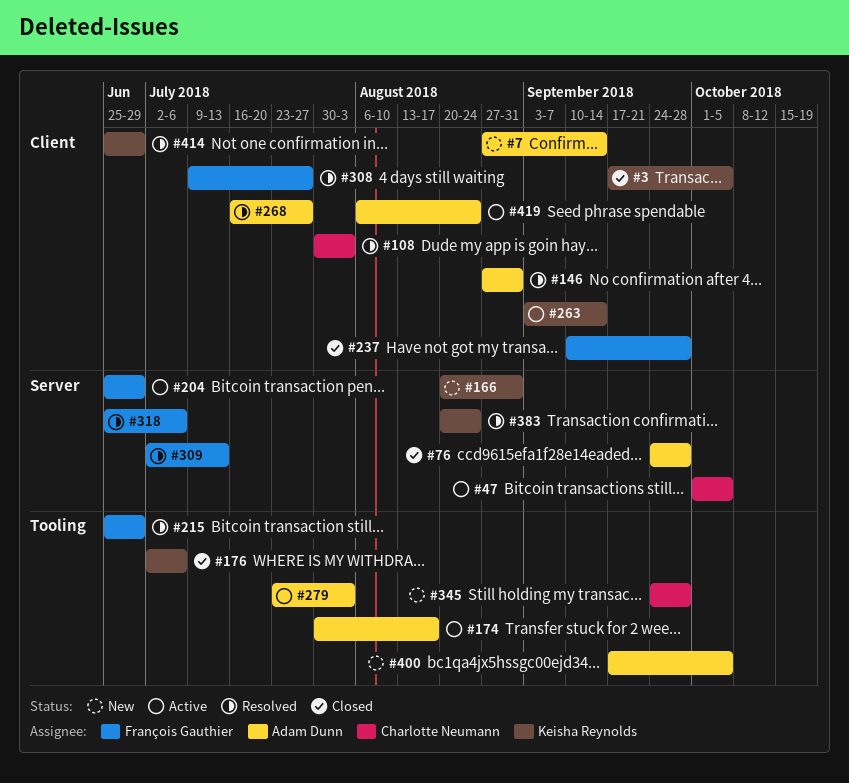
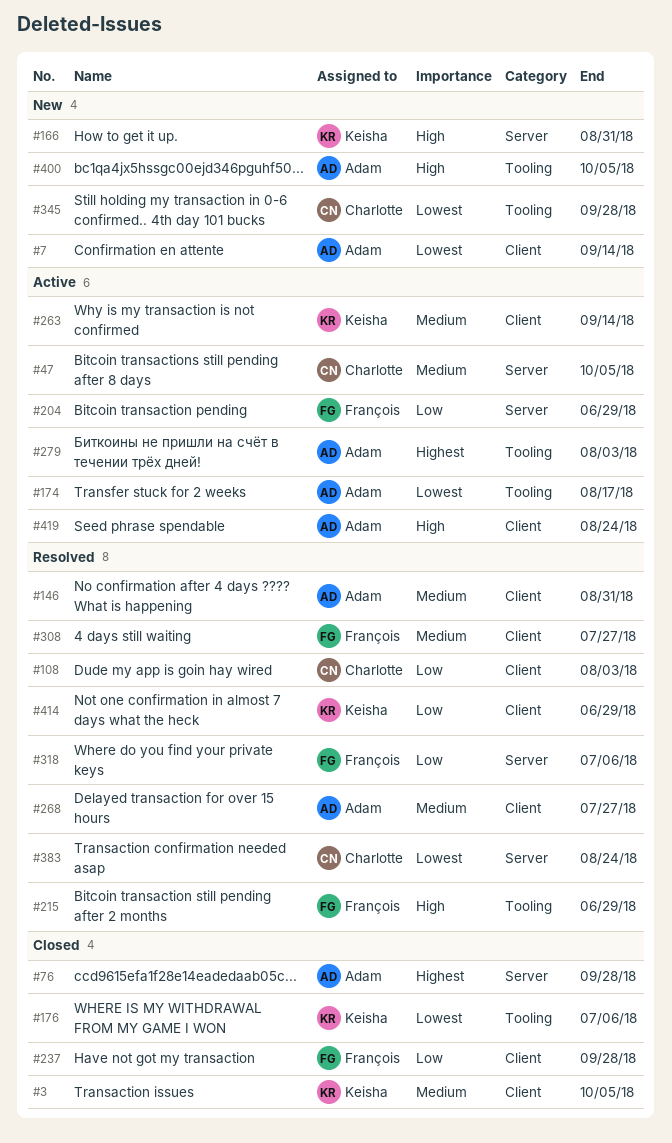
#309: present -> none
#383, owner: Keisha Reynolds -> Charlotte Neumann

